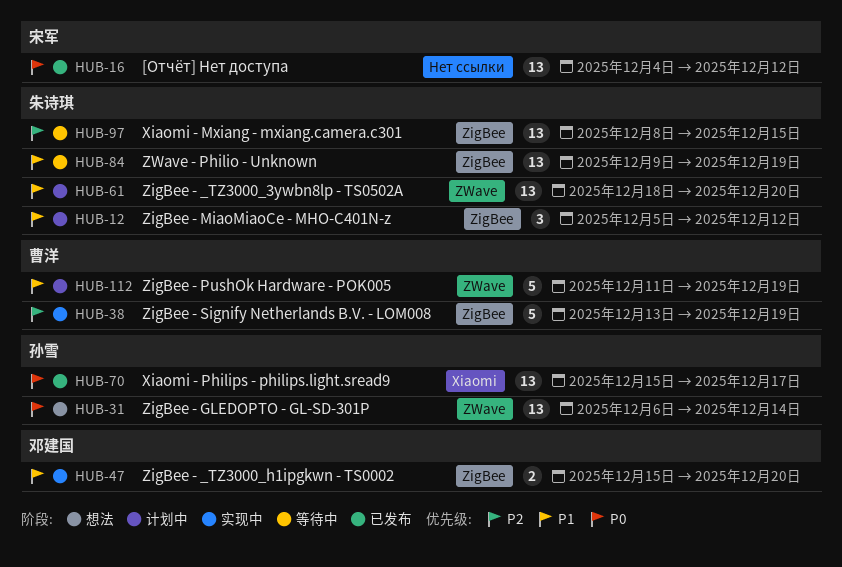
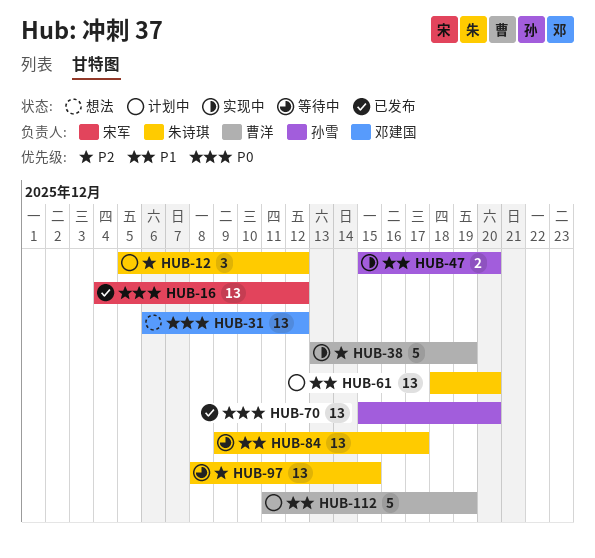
HUB-12, priority: P1 -> P2
HUB-31, owner: 孙雪 -> 邓建国
HUB-31, due: Dec 14 -> Dec 12
HUB-47, owner: 邓建国 -> 孙雪
HUB-70, due: Dec 17 -> Dec 20
HUB-84, due: Dec 19 -> Dec 17

